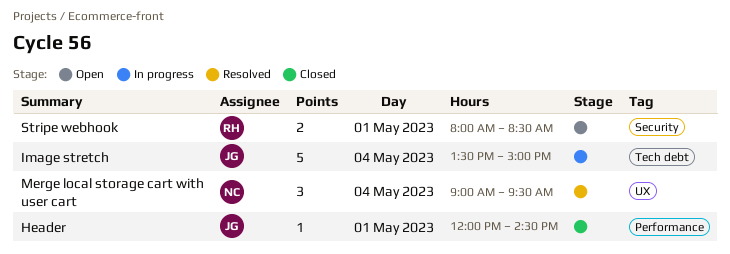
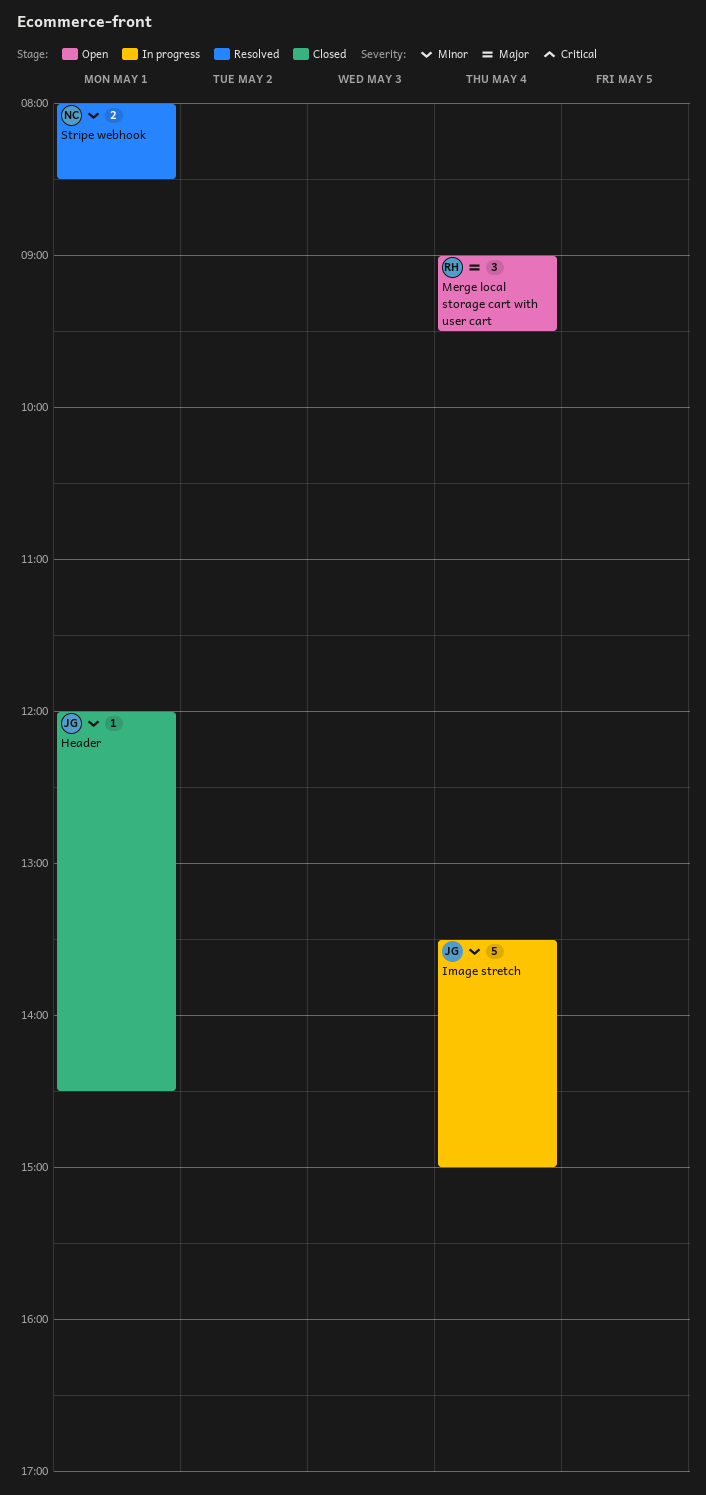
Merge local storage cart with user cart, status: Resolved -> Open
Merge local storage cart with user cart, owner: NC -> RH
Stripe webhook, status: Open -> Resolved
Stripe webhook, owner: RH -> NC

